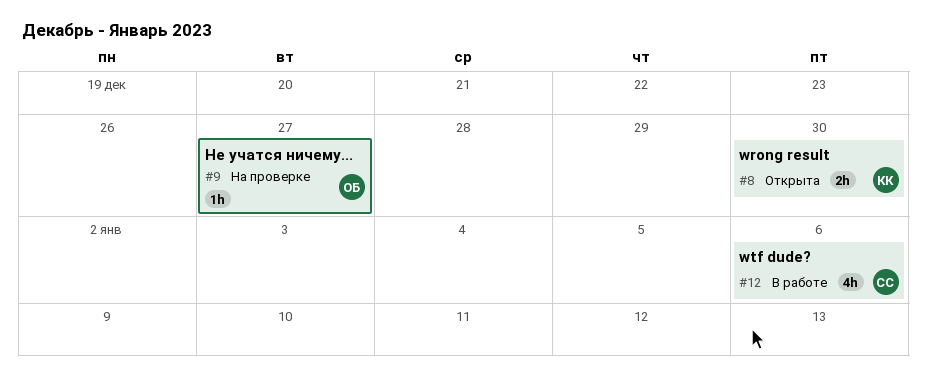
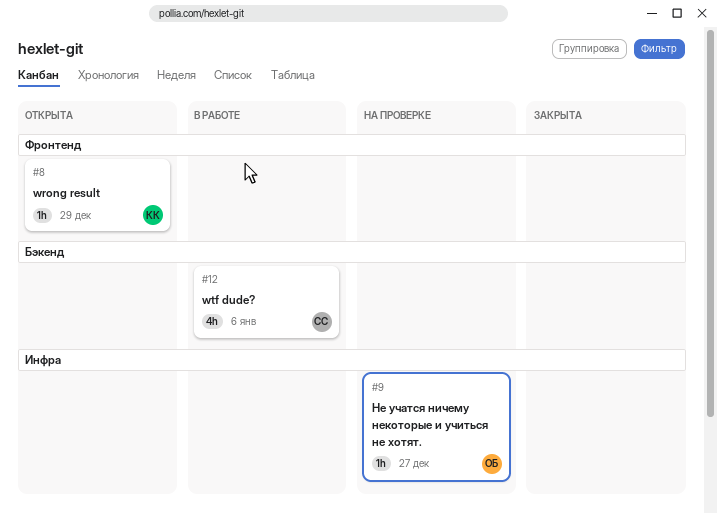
#8, estimate: 2h -> 1h
#8, due: Dec 30 -> Dec 29

